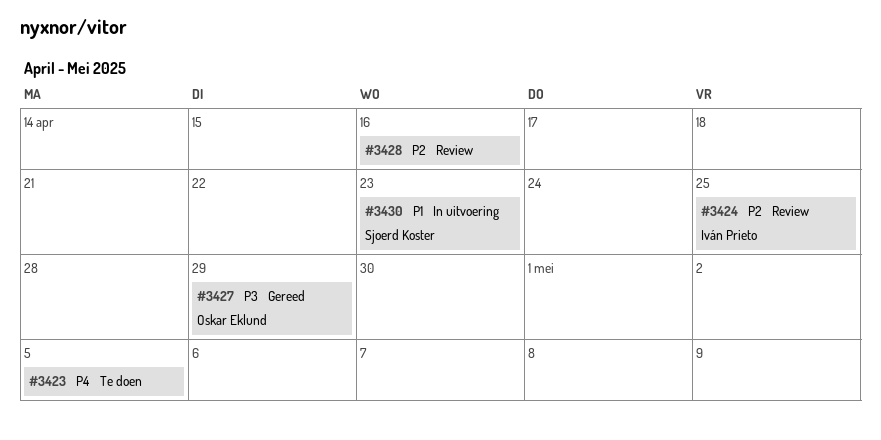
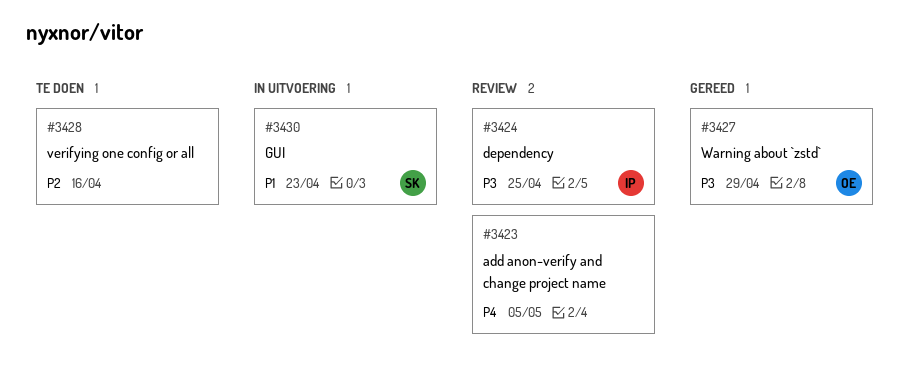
#3423, status: Te doen -> Review
#3424, priority: P2 -> P3
#3428, status: Review -> Te doen

